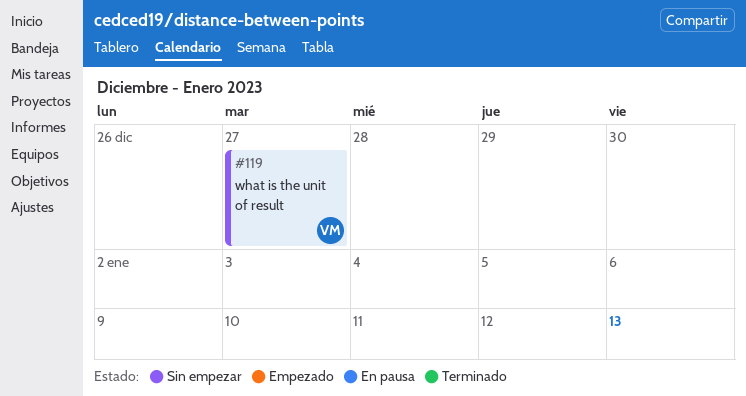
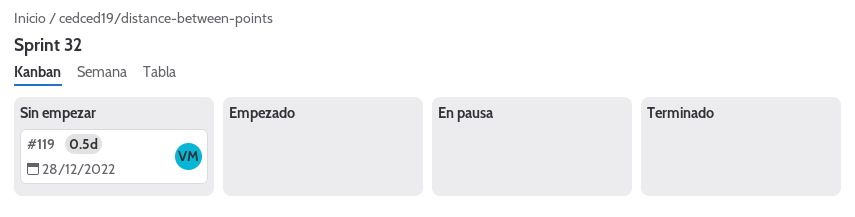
#119, due: Dec 27 -> Dec 28

